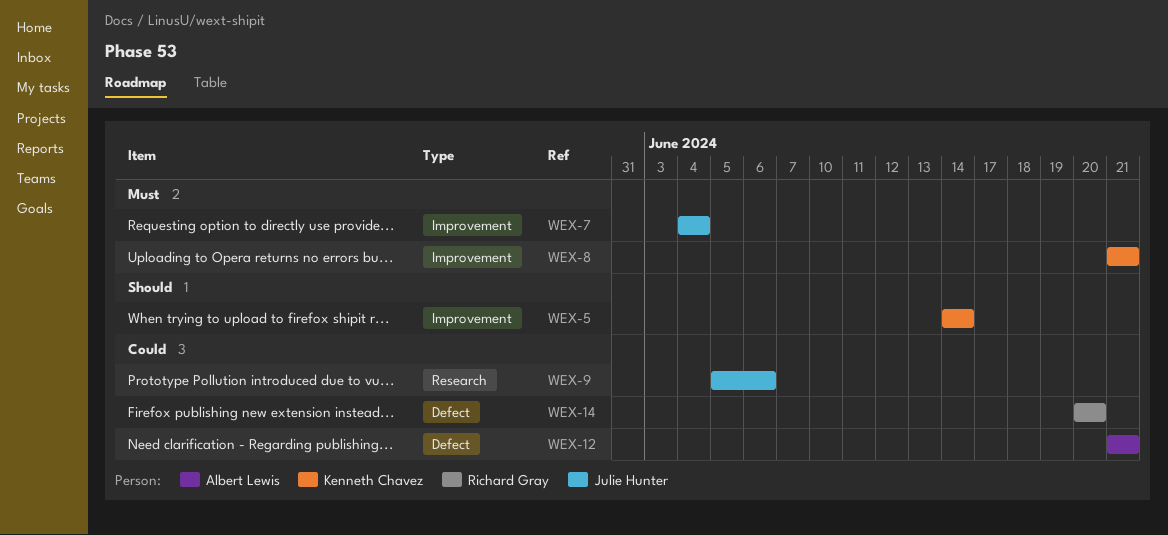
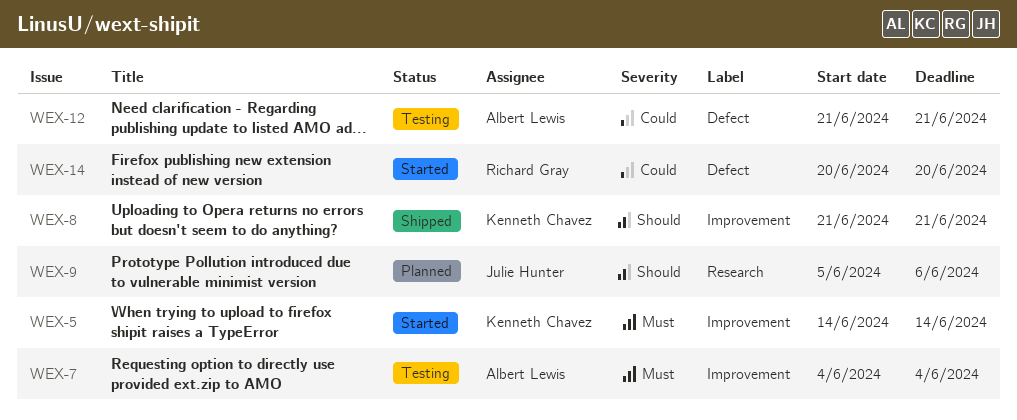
WEX-5, priority: Should -> Must
WEX-7, owner: Julie Hunter -> Albert Lewis
WEX-8, priority: Must -> Should
WEX-9, priority: Could -> Should

